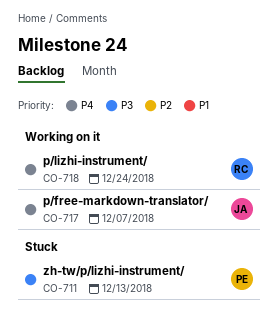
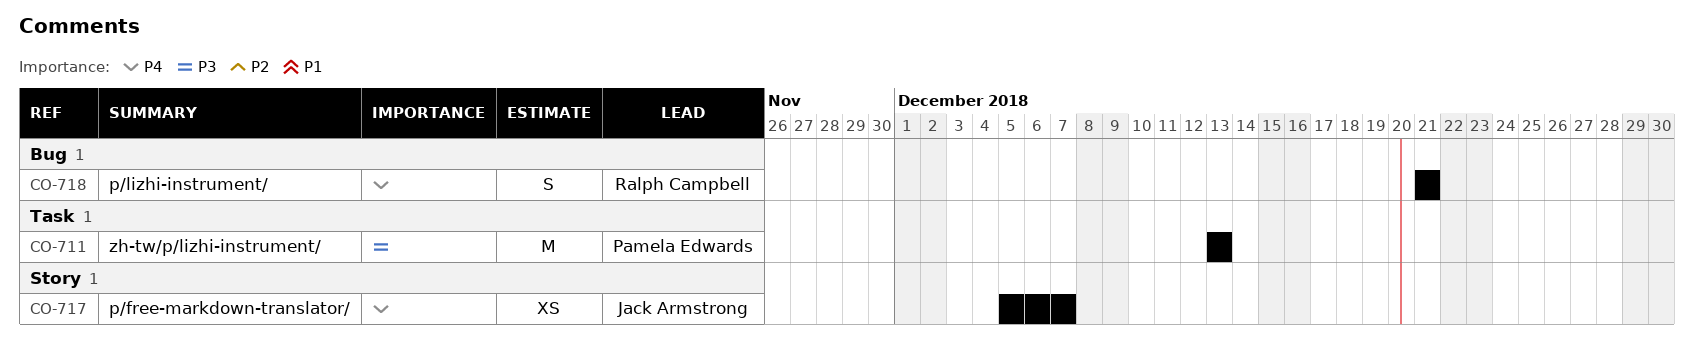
CO-718, due: Dec 24 -> Dec 21

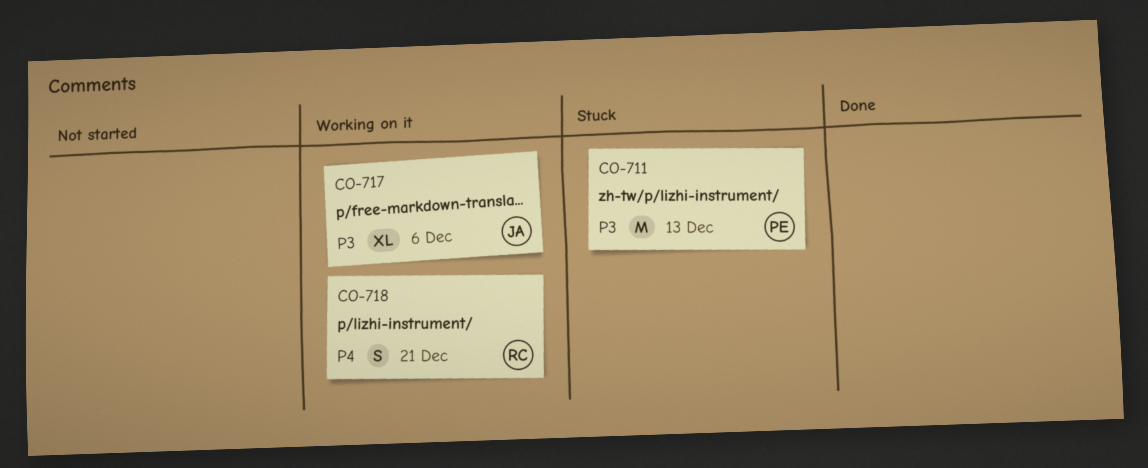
CO-717, priority: P4 -> P3
CO-717, estimate: XS -> XL
CO-717, due: Dec 7 -> Dec 6

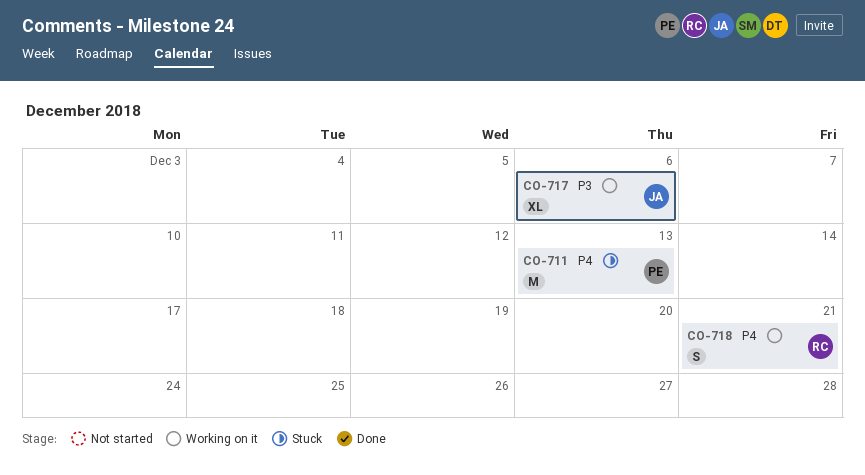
CO-711, priority: P3 -> P4

